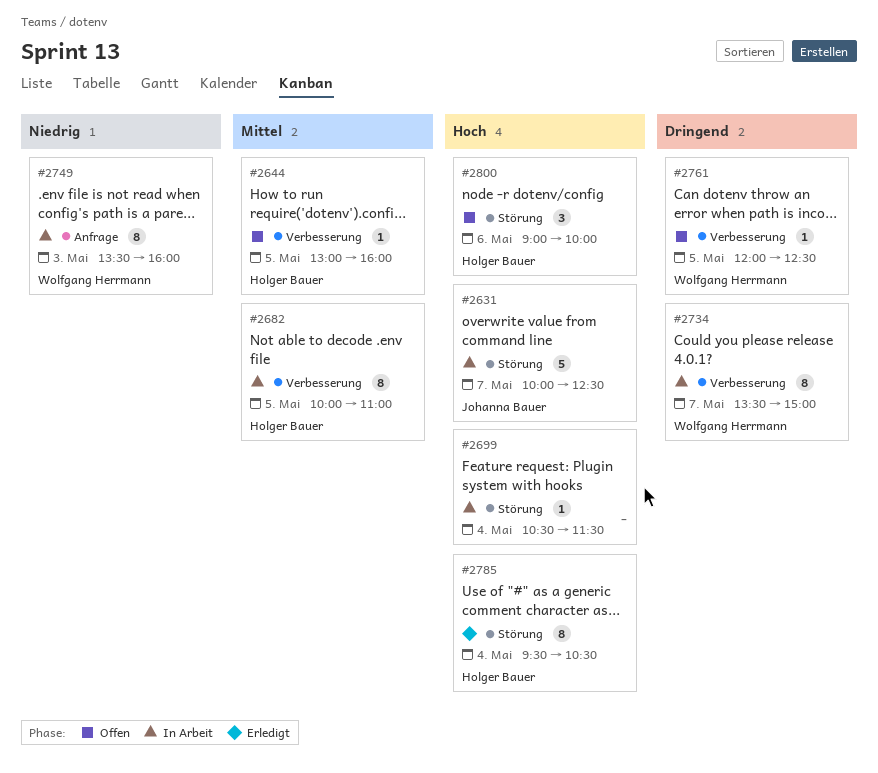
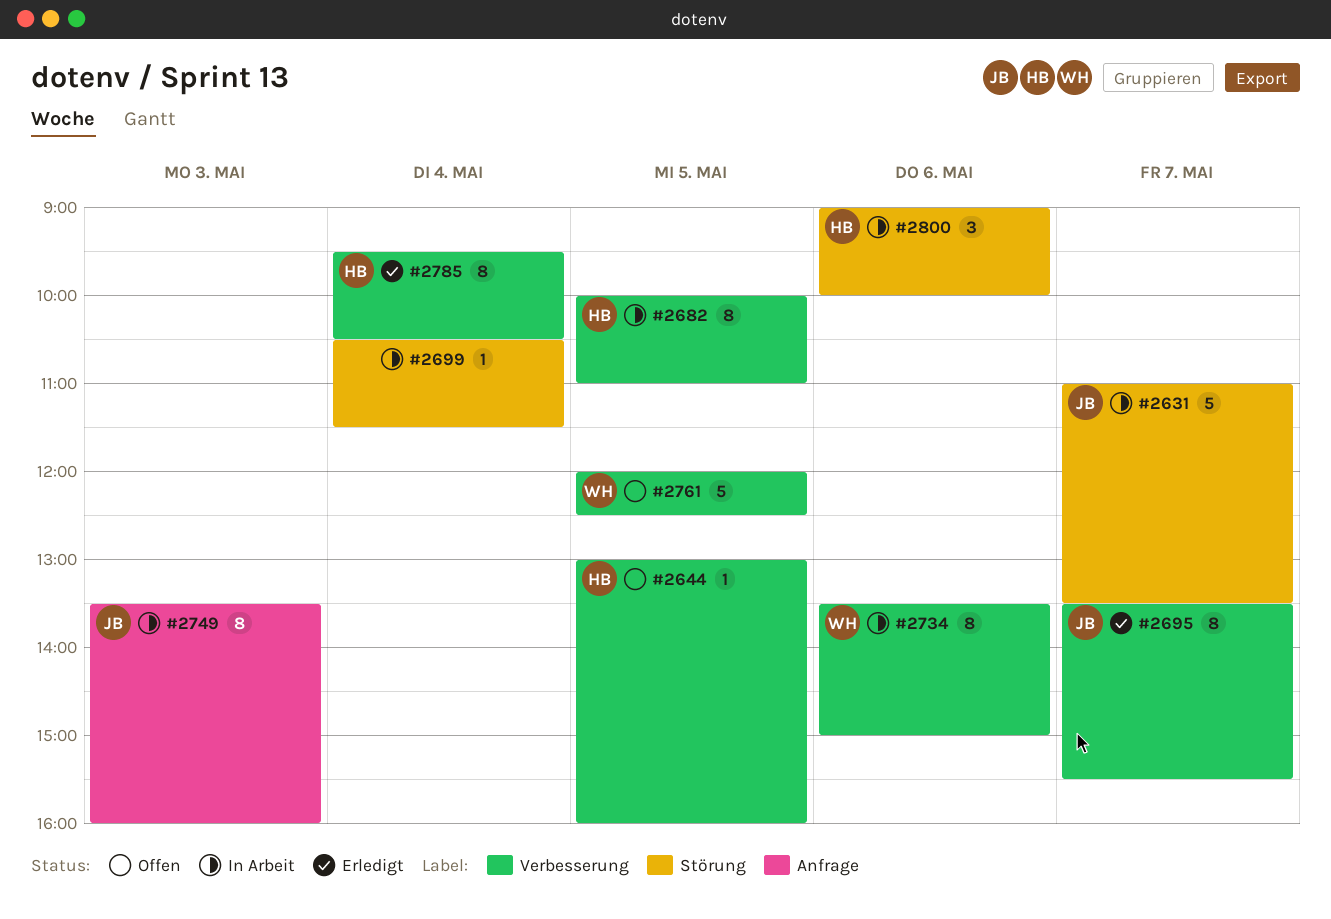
#2631, begins: 10:00 -> 11:00
#2631, ends: 12:30 -> 13:30
#2695: none -> present
#2734, day: May 7 -> May 6
#2749, owner: Wolfgang Herrmann -> Johanna Bauer
#2761, estimate: 1 -> 5
#2785, label: Störung -> Verbesserung
#2800, status: Offen -> In Arbeit

